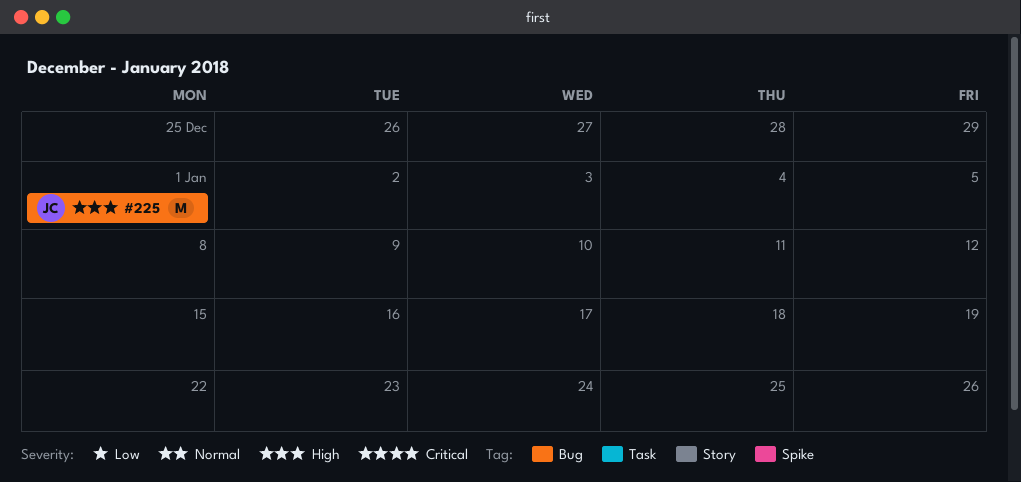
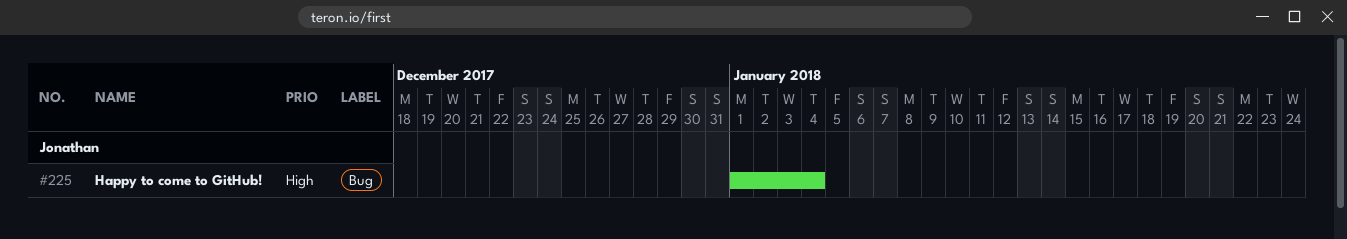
#225, due: Jan 1 -> Jan 4

